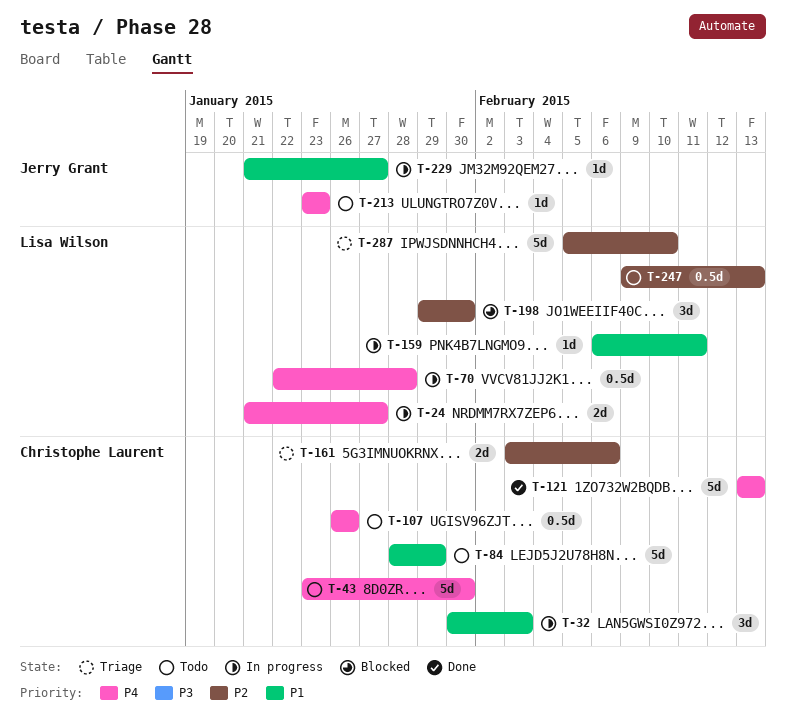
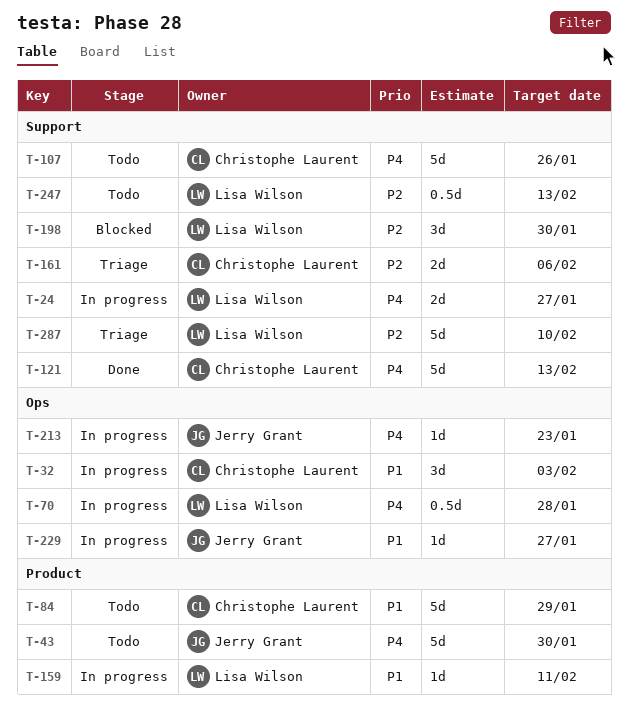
T-43, owner: Christophe Laurent -> Jerry Grant
T-107, estimate: 0.5d -> 5d
T-213, status: Todo -> In progress

